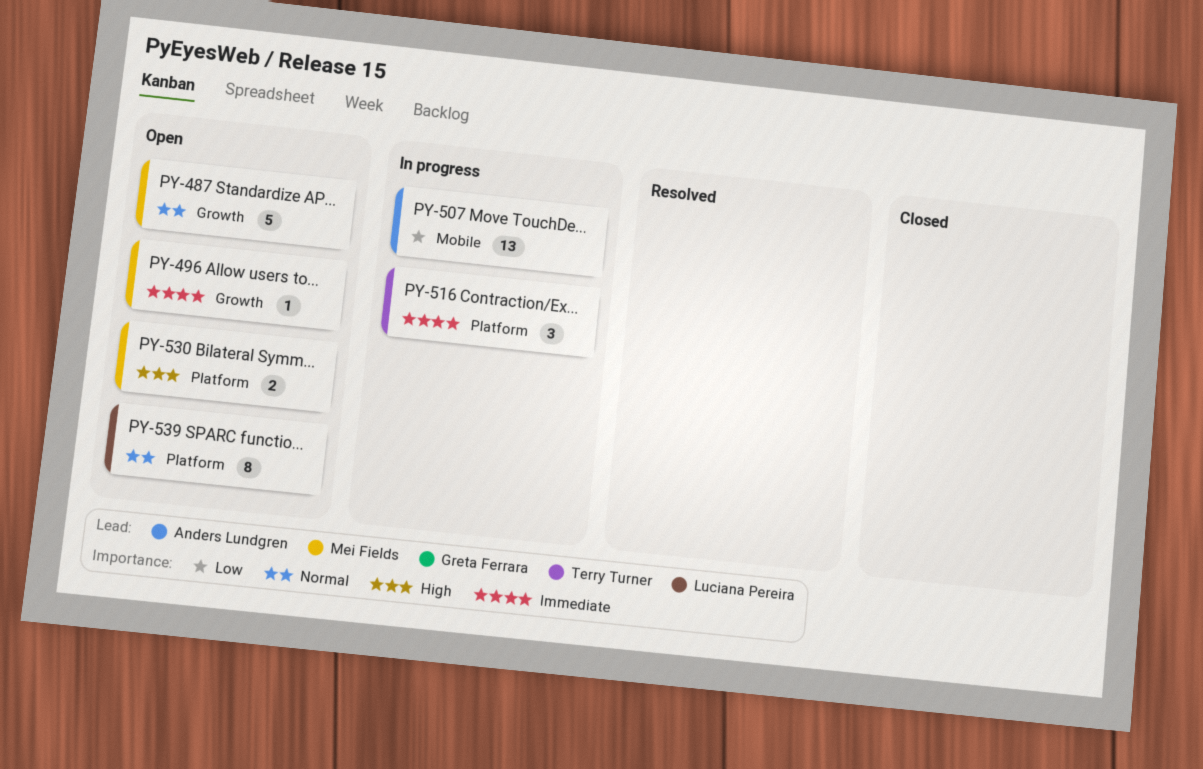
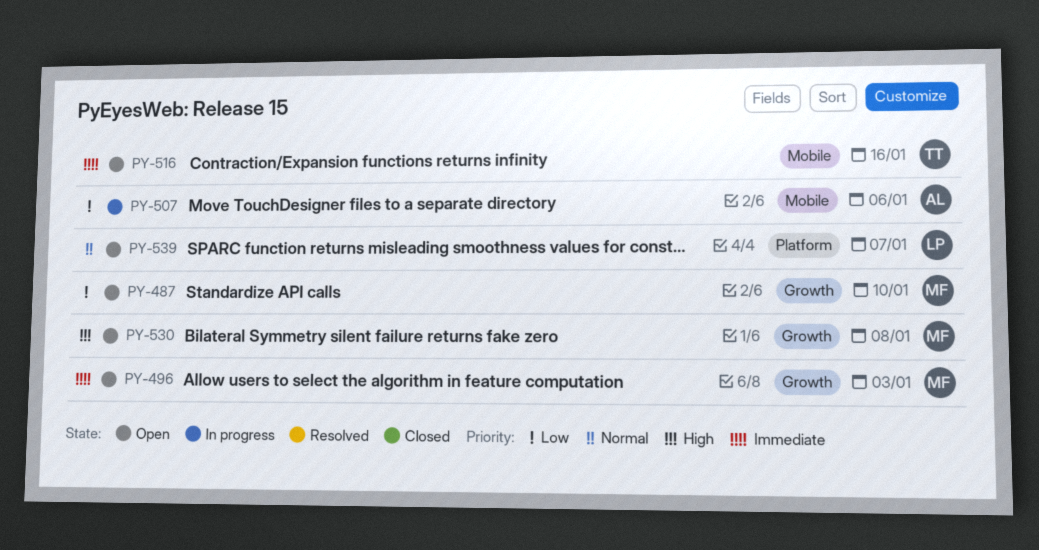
PY-487, priority: Normal -> Low
PY-516, status: In progress -> Open
PY-516, label: Platform -> Mobile
PY-530, label: Platform -> Growth

